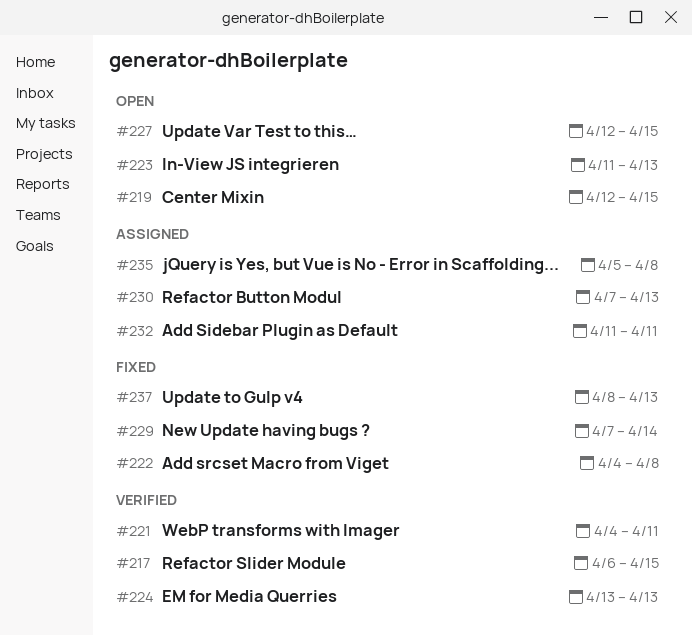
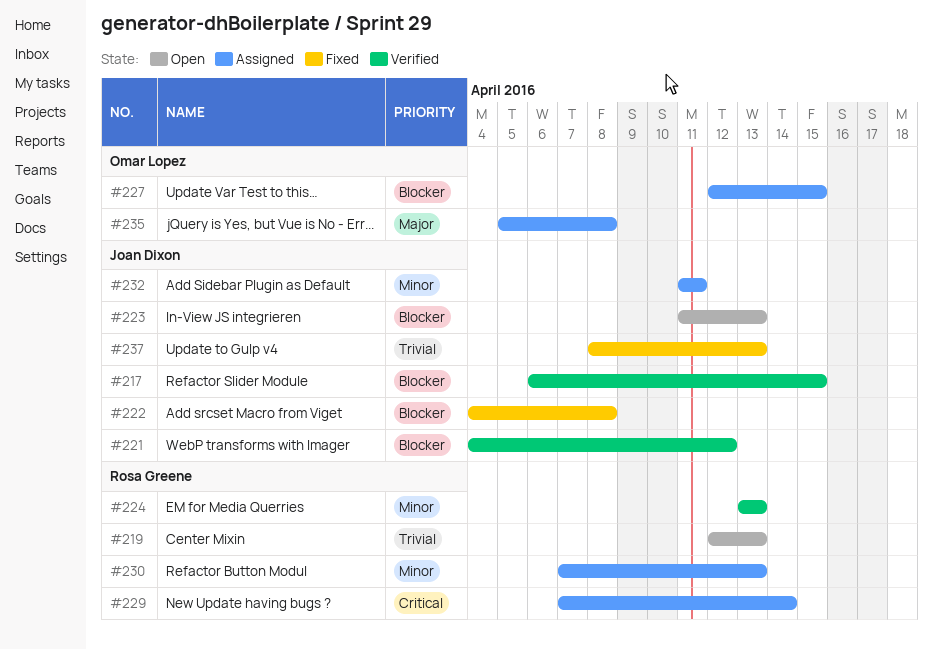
#219, due: Apr 15 -> Apr 13
#221, due: Apr 11 -> Apr 12
#227, status: Open -> Assigned
#229, status: Fixed -> Assigned

